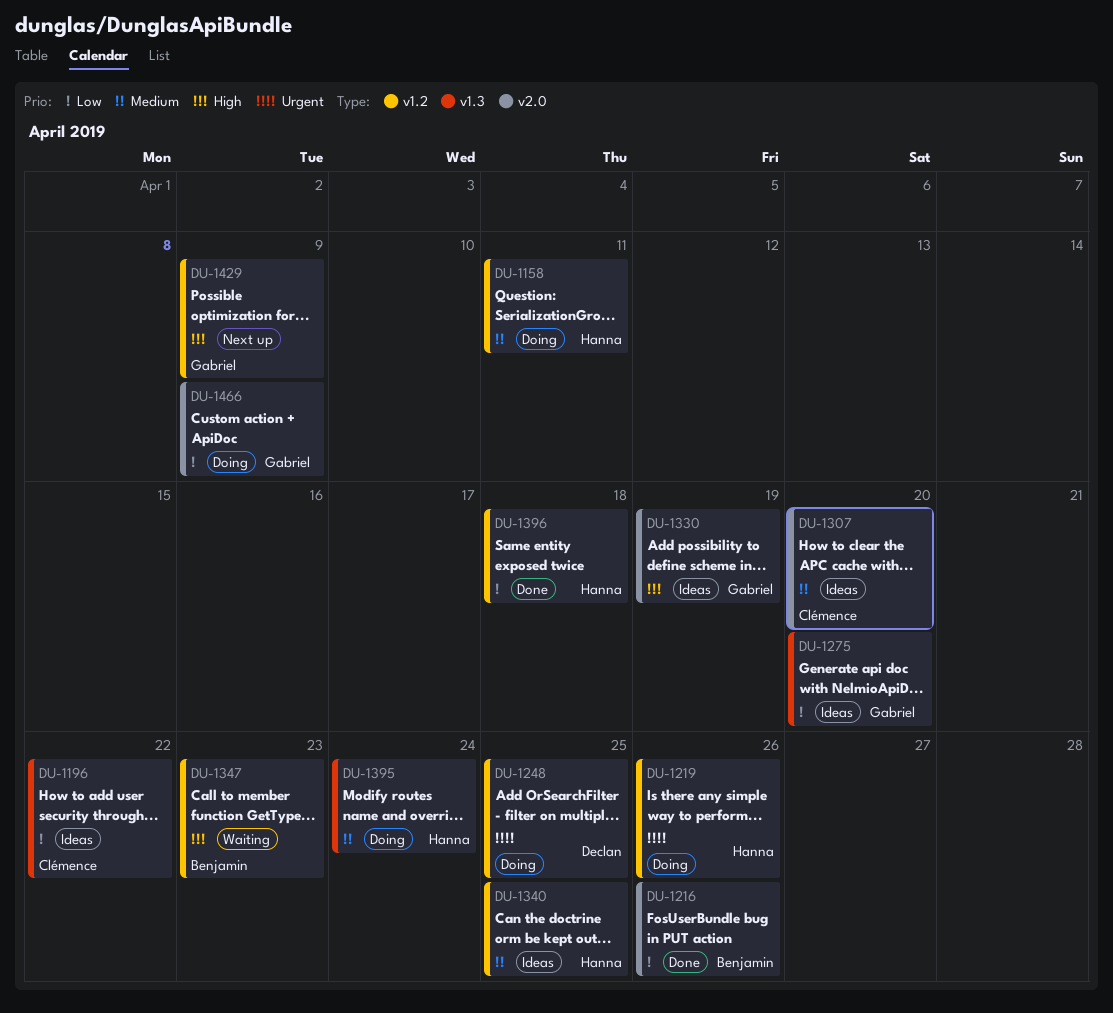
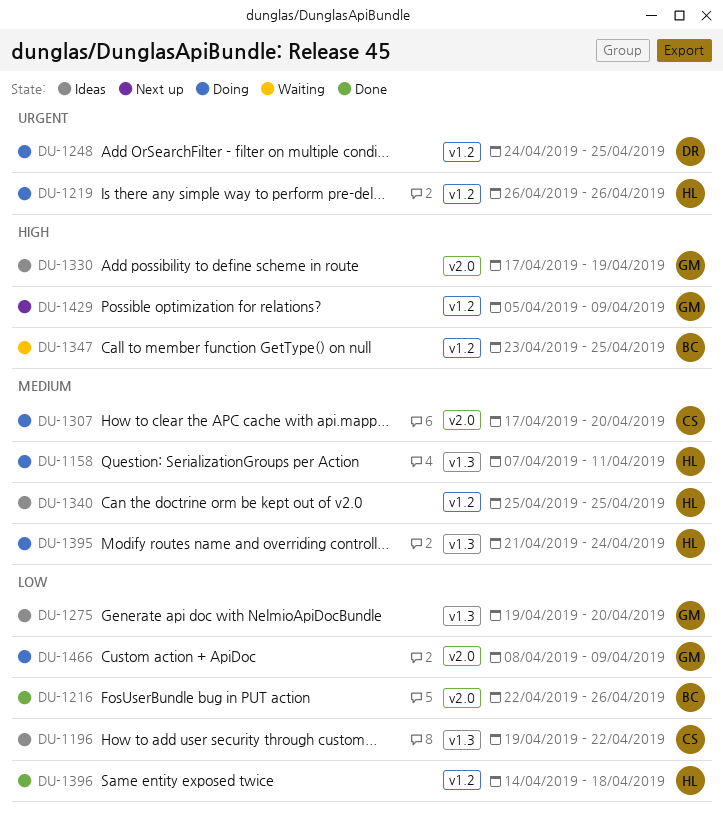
DU-1158, label: v1.2 -> v1.3
DU-1307, status: Ideas -> Doing
DU-1347, due: Apr 23 -> Apr 25

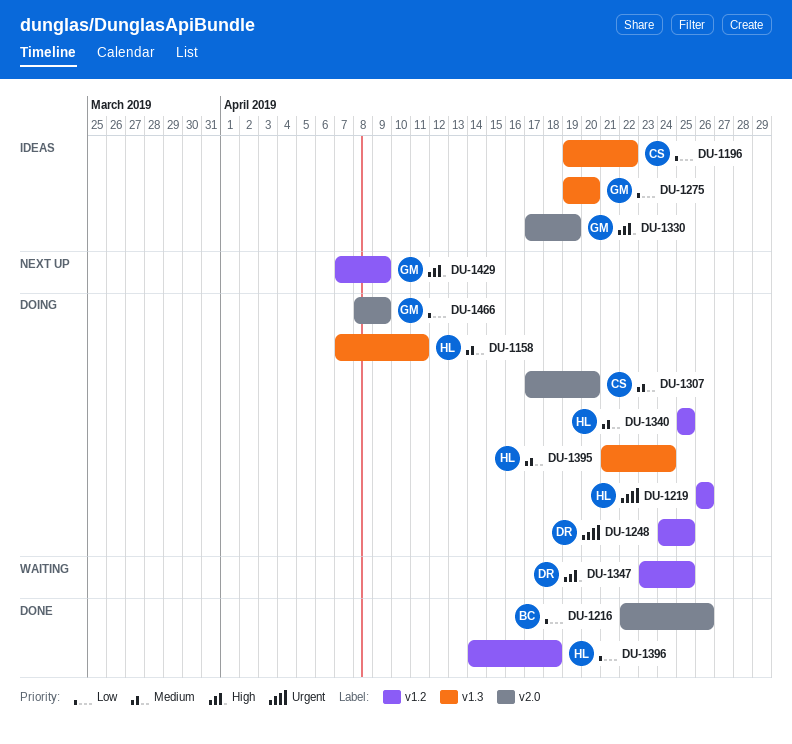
DU-1340, status: Ideas -> Doing
DU-1347, owner: BC -> DR
DU-1429, start: Apr 5 -> Apr 7

